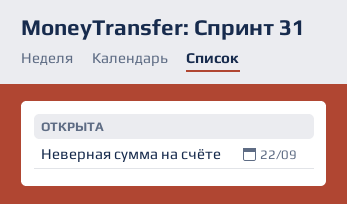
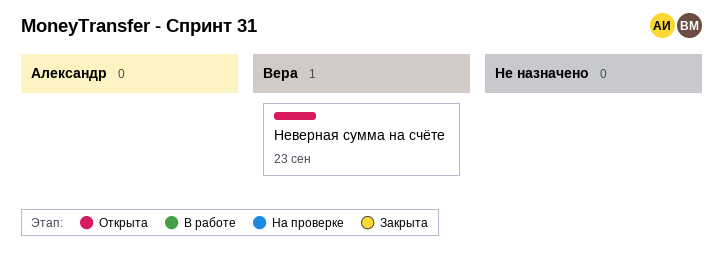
Неверная сумма на счёте, due: Sep 22 -> Sep 23

